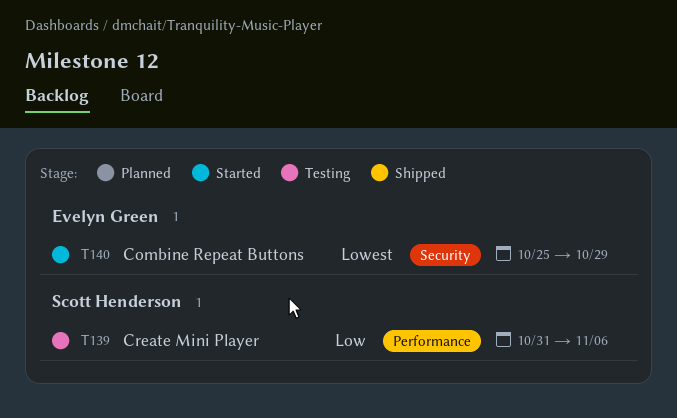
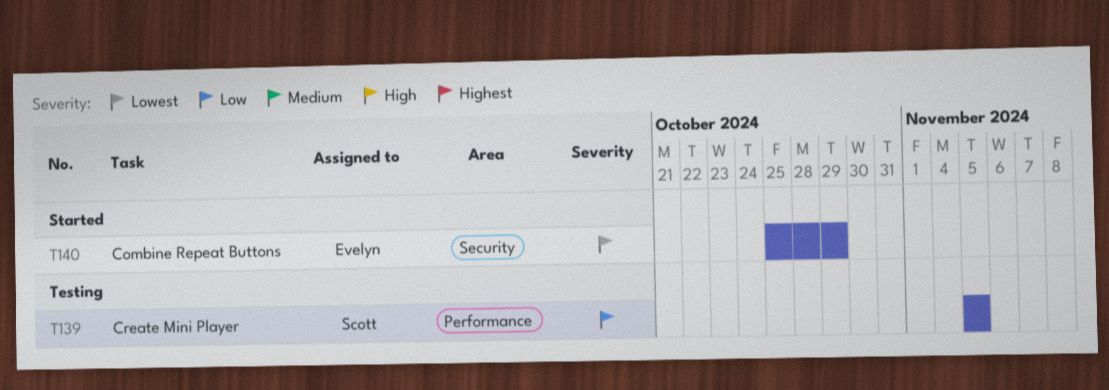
T139, start: Oct 31 -> Nov 5
T139, due: Nov 6 -> Nov 5

